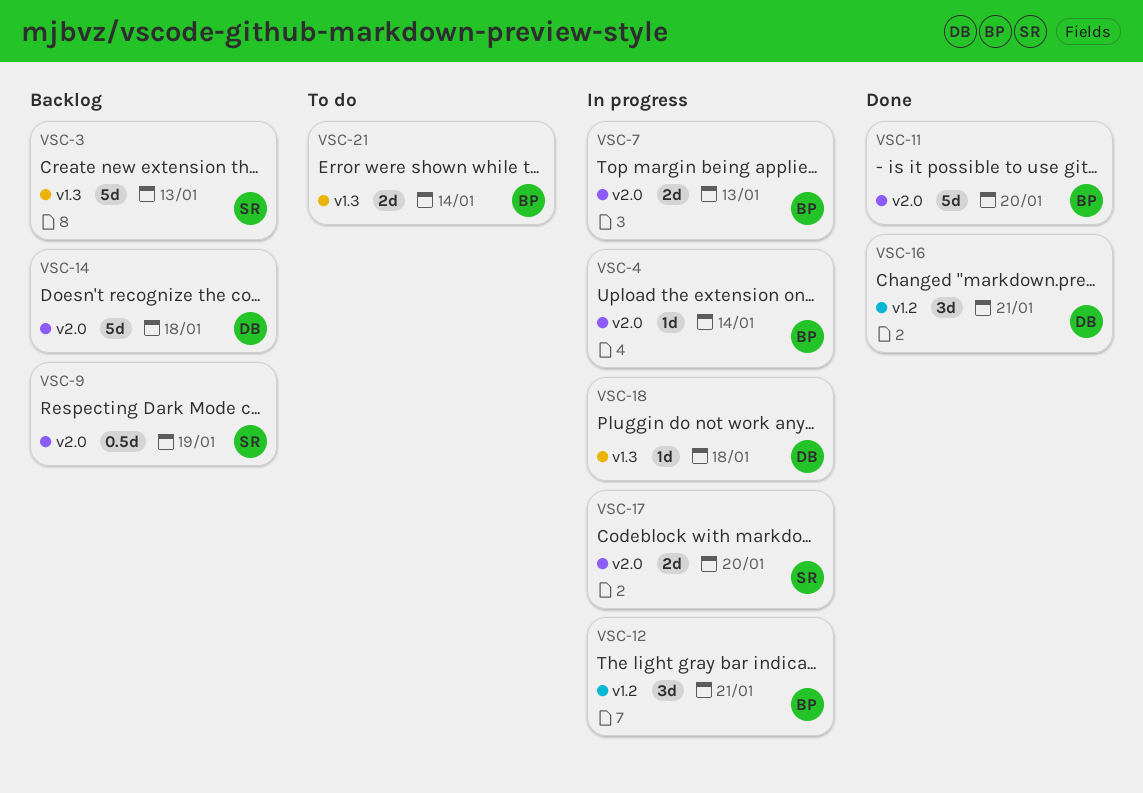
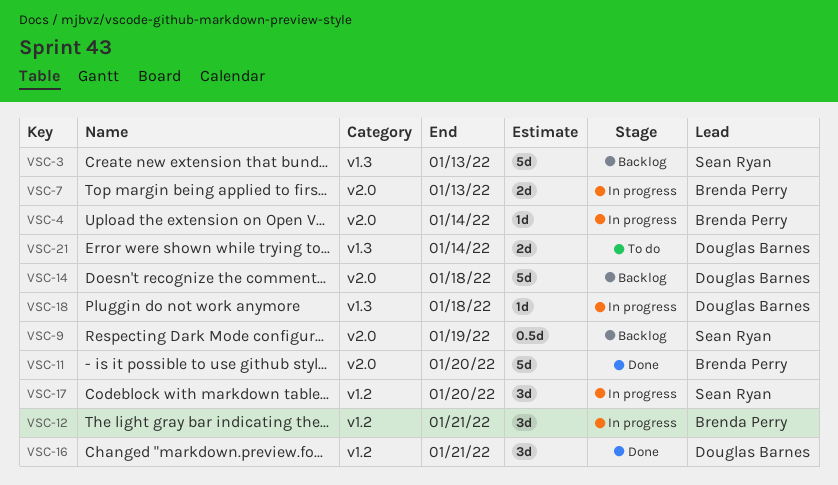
VSC-17, label: v2.0 -> v1.2
VSC-17, estimate: 2d -> 3d
VSC-21, owner: Brenda Perry -> Douglas Barnes

